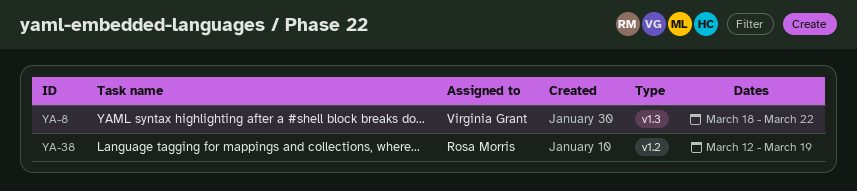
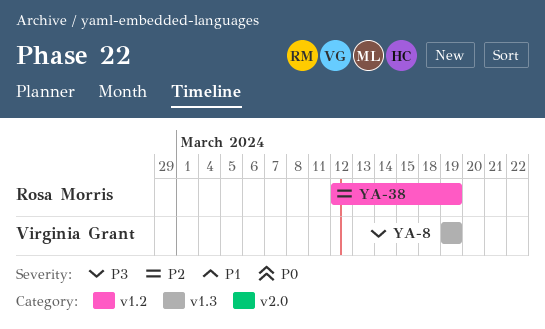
YA-8, start: Mar 18 -> Mar 19
YA-8, due: Mar 22 -> Mar 19

